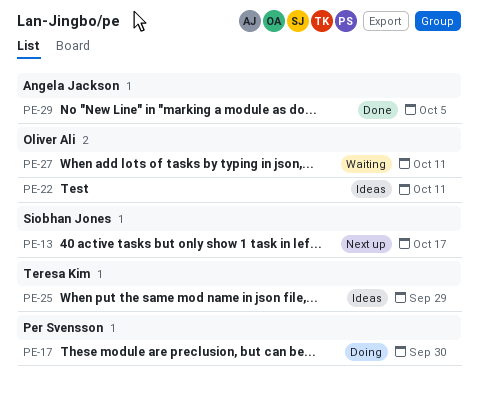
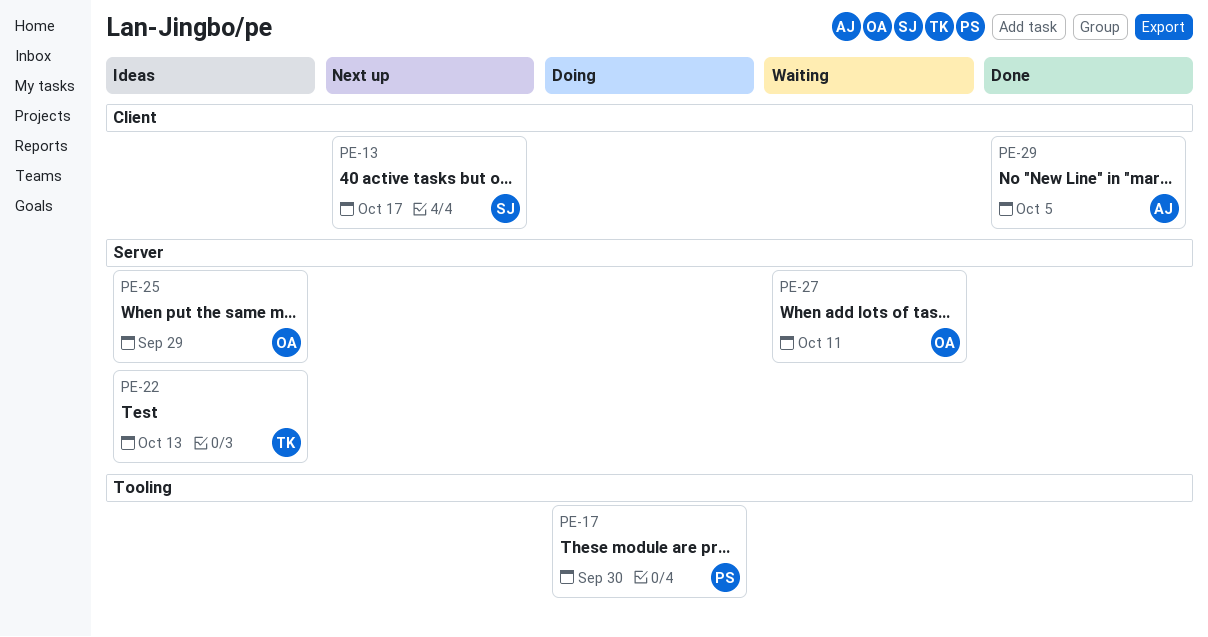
PE-22, owner: Oliver Ali -> Teresa Kim
PE-22, due: Oct 11 -> Oct 13
PE-25, owner: Teresa Kim -> Oliver Ali

